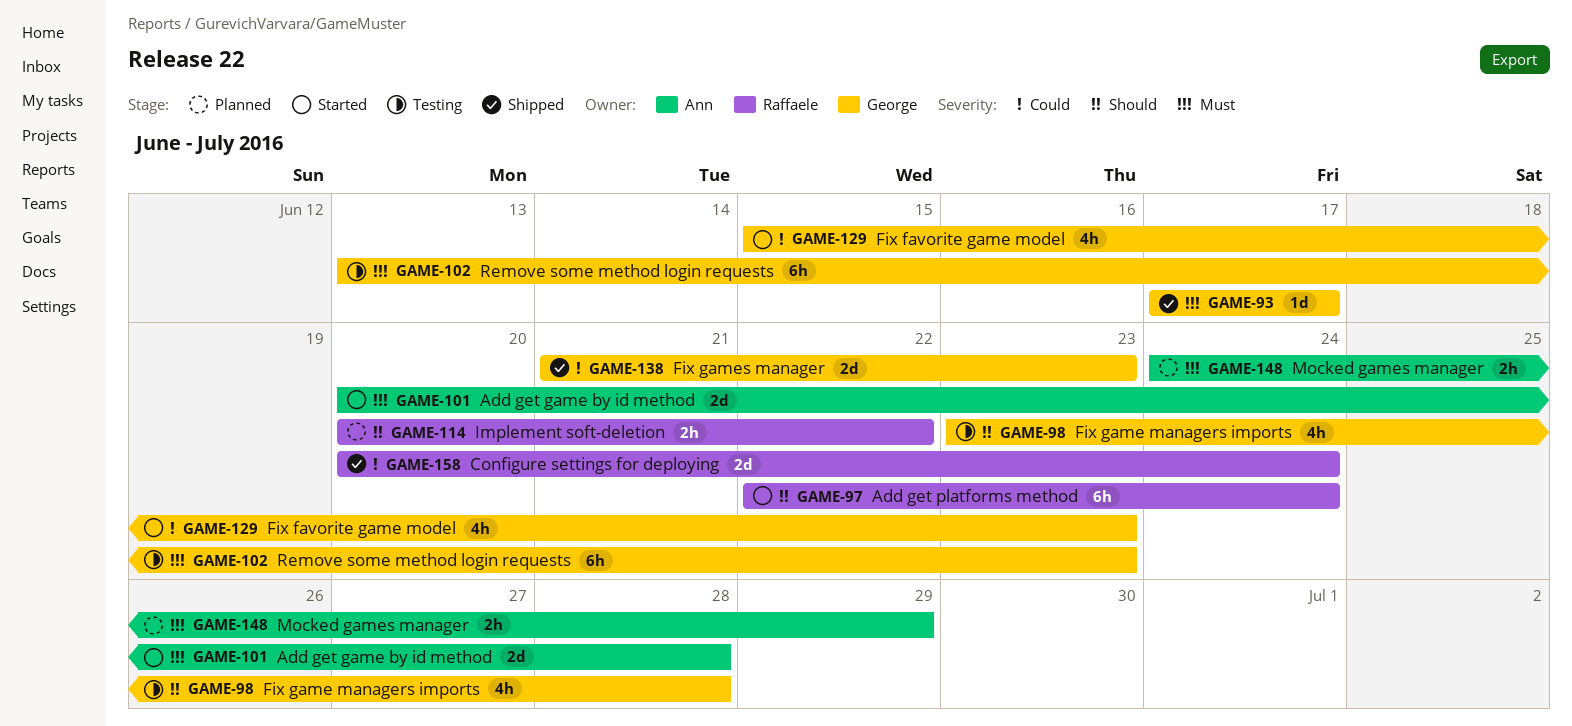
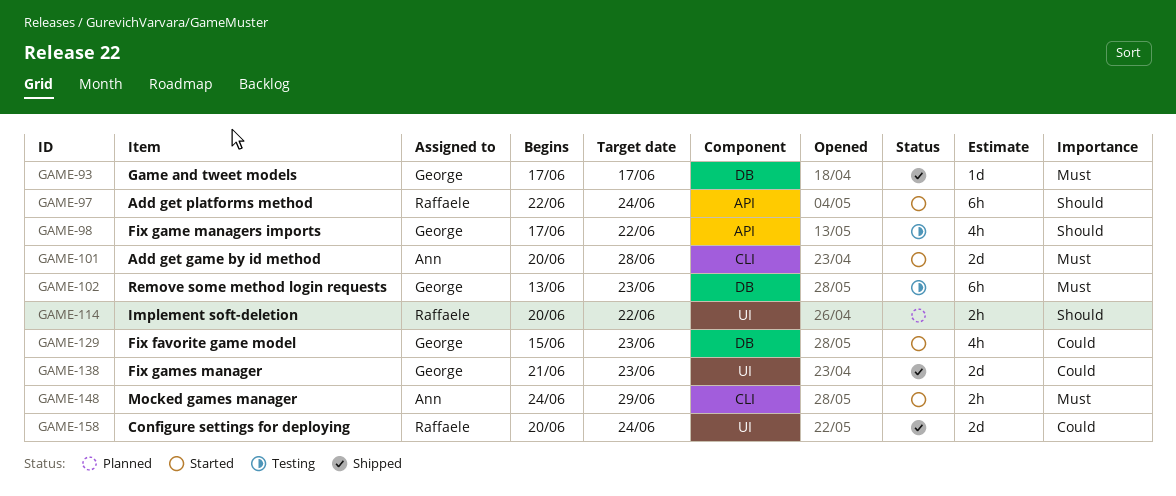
GAME-98, start: Jun 23 -> Jun 17
GAME-98, due: Jun 28 -> Jun 22
GAME-148, status: Planned -> Started

